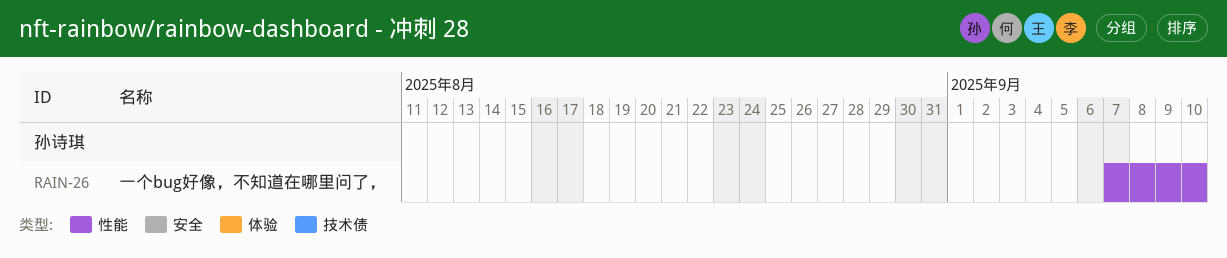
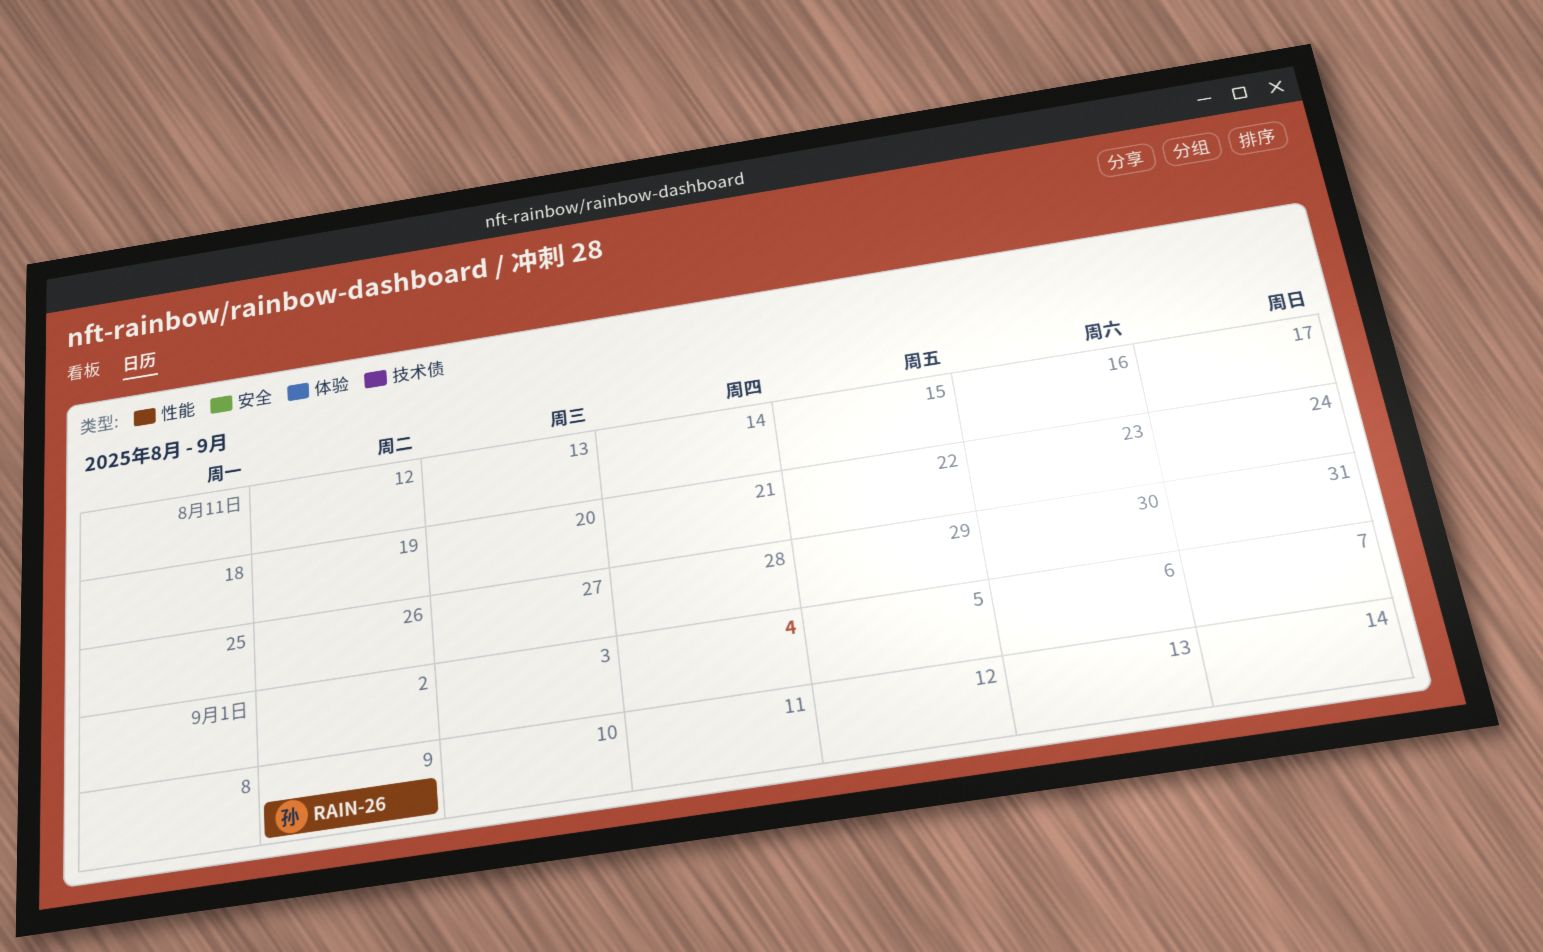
RAIN-26, start: Sep 7 -> Sep 9
RAIN-26, due: Sep 10 -> Sep 9

